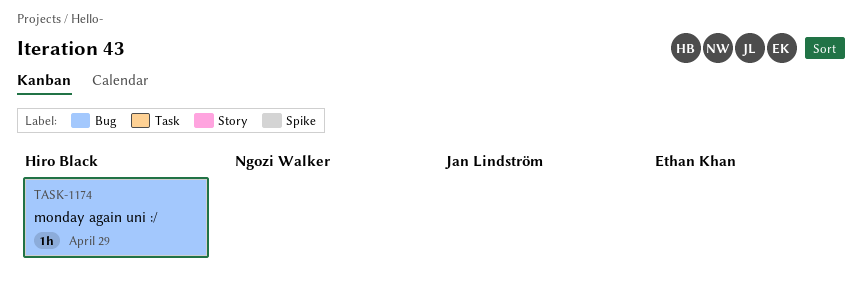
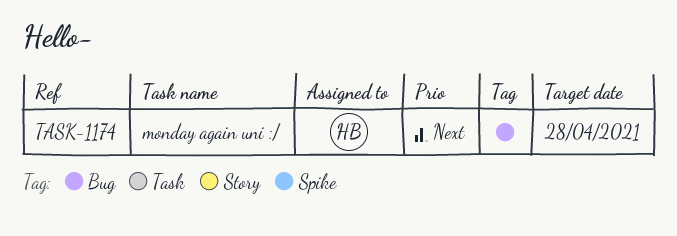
TASK-1174, due: Apr 29 -> Apr 28

